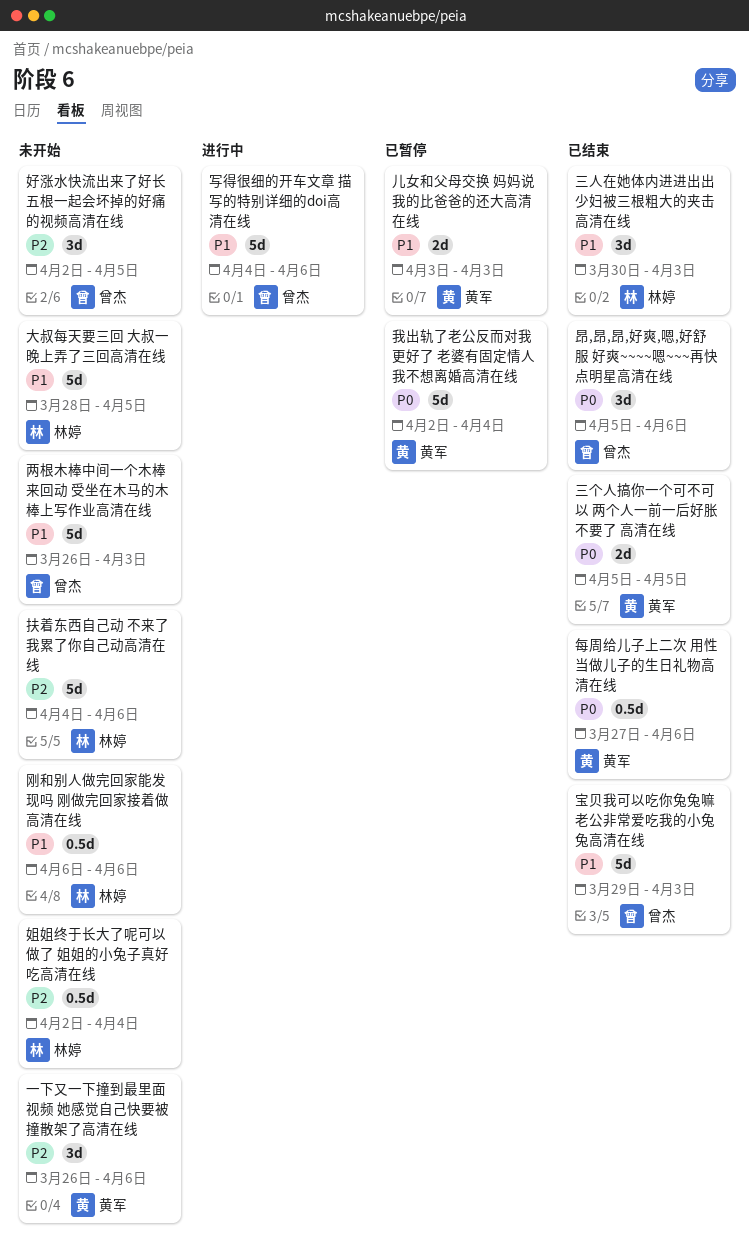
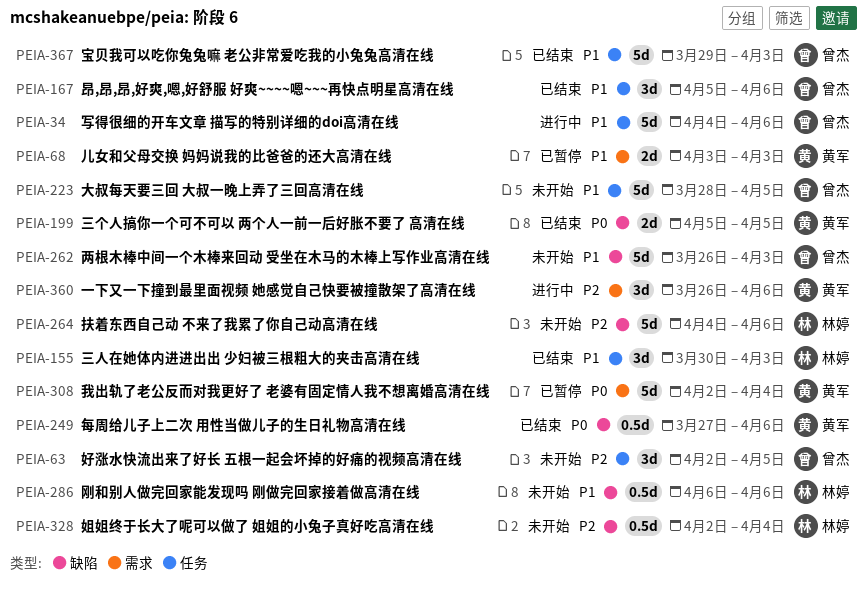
一下又一下撞到最里面视频 她感觉自己快要被撞散架了高清在线, status: 未开始 -> 进行中
大叔每天要三回 大叔一晚上弄了三回高清在线, owner: 林婷 -> 曾杰
昂,昂,昂,好爽,嗯,好舒服 好爽~~~~嗯~~~再快点明星高清在线, priority: P0 -> P1

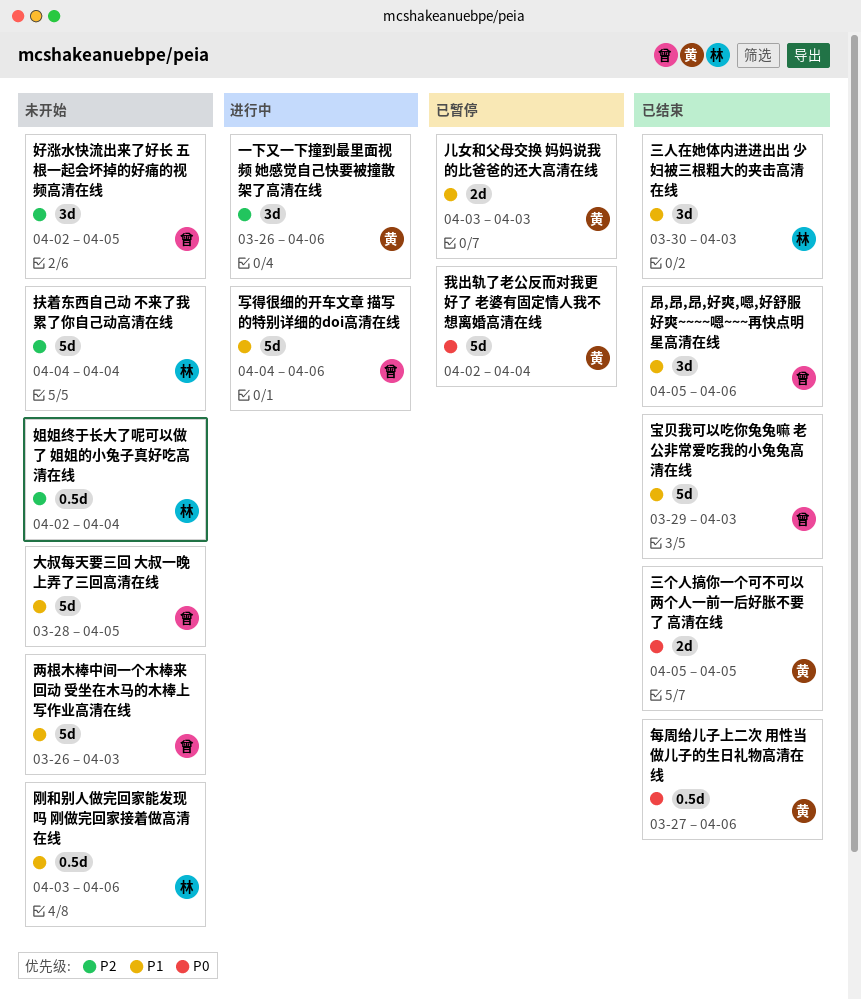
刚和别人做完回家能发现吗 刚做完回家接着做高清在线, start: Apr 6 -> Apr 3
扶着东西自己动 不来了我累了你自己动高清在线, due: Apr 6 -> Apr 4

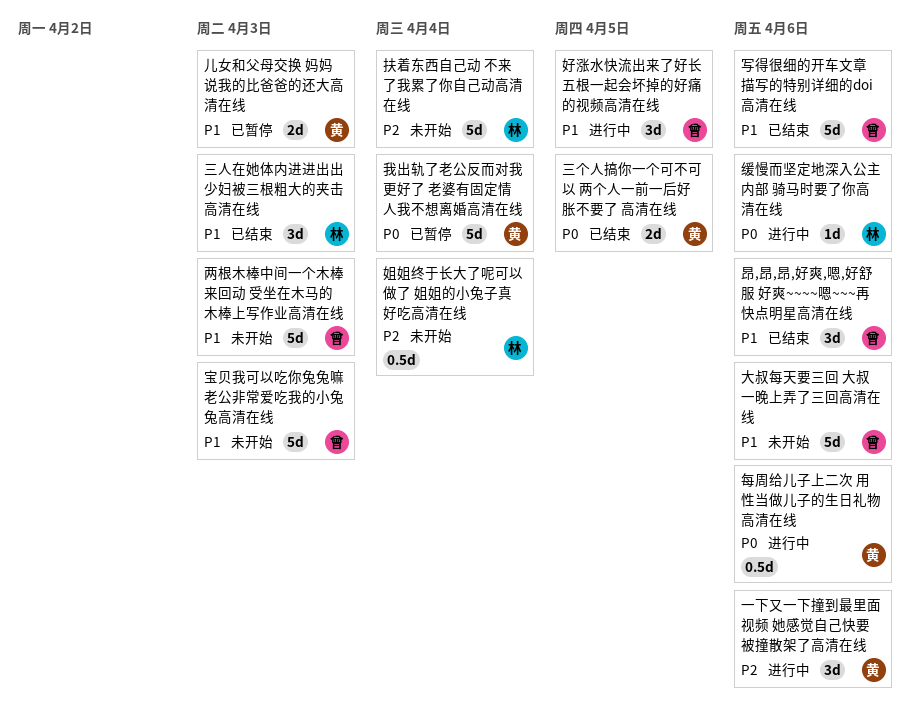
写得很细的开车文章 描写的特别详细的doi高清在线, status: 进行中 -> 已结束
刚和别人做完回家能发现吗 刚做完回家接着做高清在线: present -> none
大叔每天要三回 大叔一晚上弄了三回高清在线, due: Apr 5 -> Apr 6
好涨水快流出来了好长 五根一起会坏掉的好痛的视频高清在线, status: 未开始 -> 进行中
好涨水快流出来了好长 五根一起会坏掉的好痛的视频高清在线, priority: P2 -> P1
宝贝我可以吃你兔兔嘛 老公非常爱吃我的小兔兔高清在线, status: 已结束 -> 未开始
每周给儿子上二次 用性当做儿子的生日礼物高清在线, status: 已结束 -> 进行中
缓慢而坚定地深入公主内部 骑马时要了你高清在线: none -> present

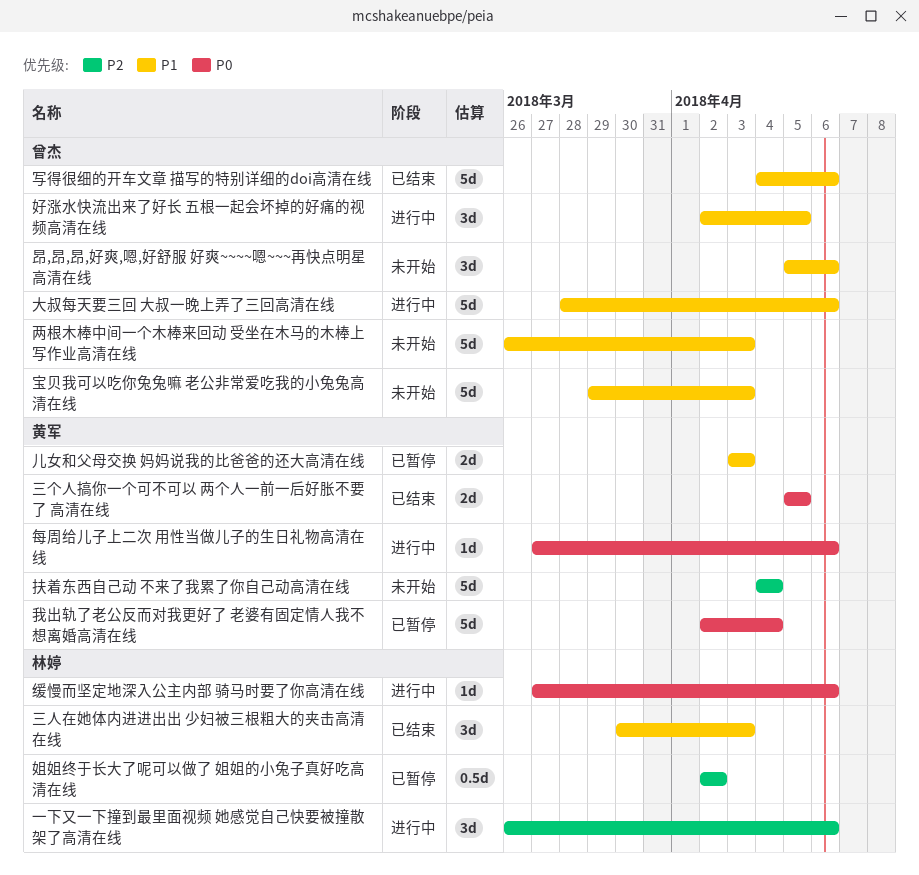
一下又一下撞到最里面视频 她感觉自己快要被撞散架了高清在线, owner: 黄军 -> 林婷
大叔每天要三回 大叔一晚上弄了三回高清在线, status: 未开始 -> 进行中
姐姐终于长大了呢可以做了 姐姐的小兔子真好吃高清在线, status: 未开始 -> 已暂停
姐姐终于长大了呢可以做了 姐姐的小兔子真好吃高清在线, due: Apr 4 -> Apr 2
扶着东西自己动 不来了我累了你自己动高清在线, owner: 林婷 -> 黄军
昂,昂,昂,好爽,嗯,好舒服 好爽~~~~嗯~~~再快点明星高清在线, status: 已结束 -> 未开始
每周给儿子上二次 用性当做儿子的生日礼物高清在线, estimate: 0.5d -> 1d

